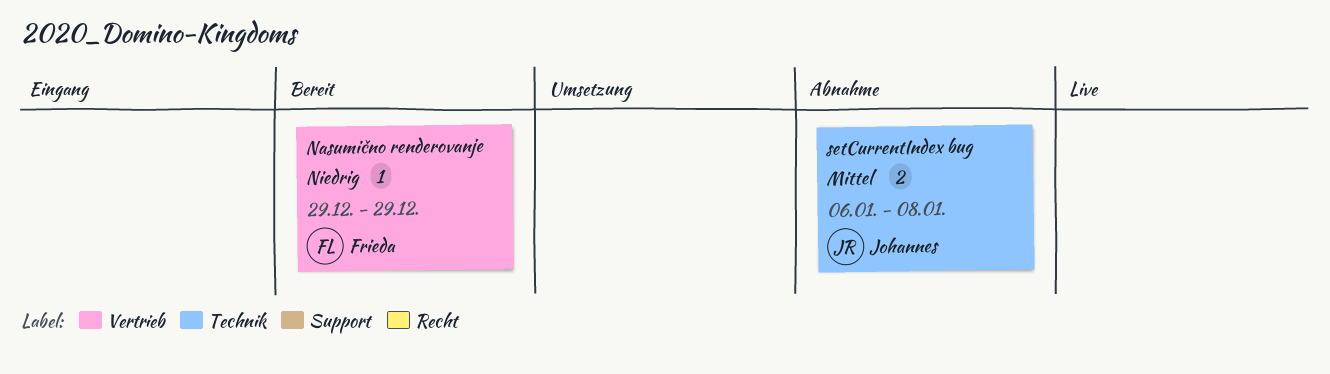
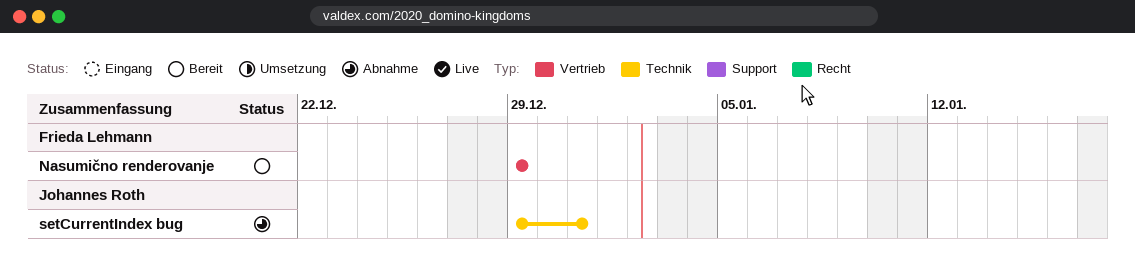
setCurrentIndex bug, start: Jan 6 -> Dec 29
setCurrentIndex bug, due: Jan 8 -> Dec 31

